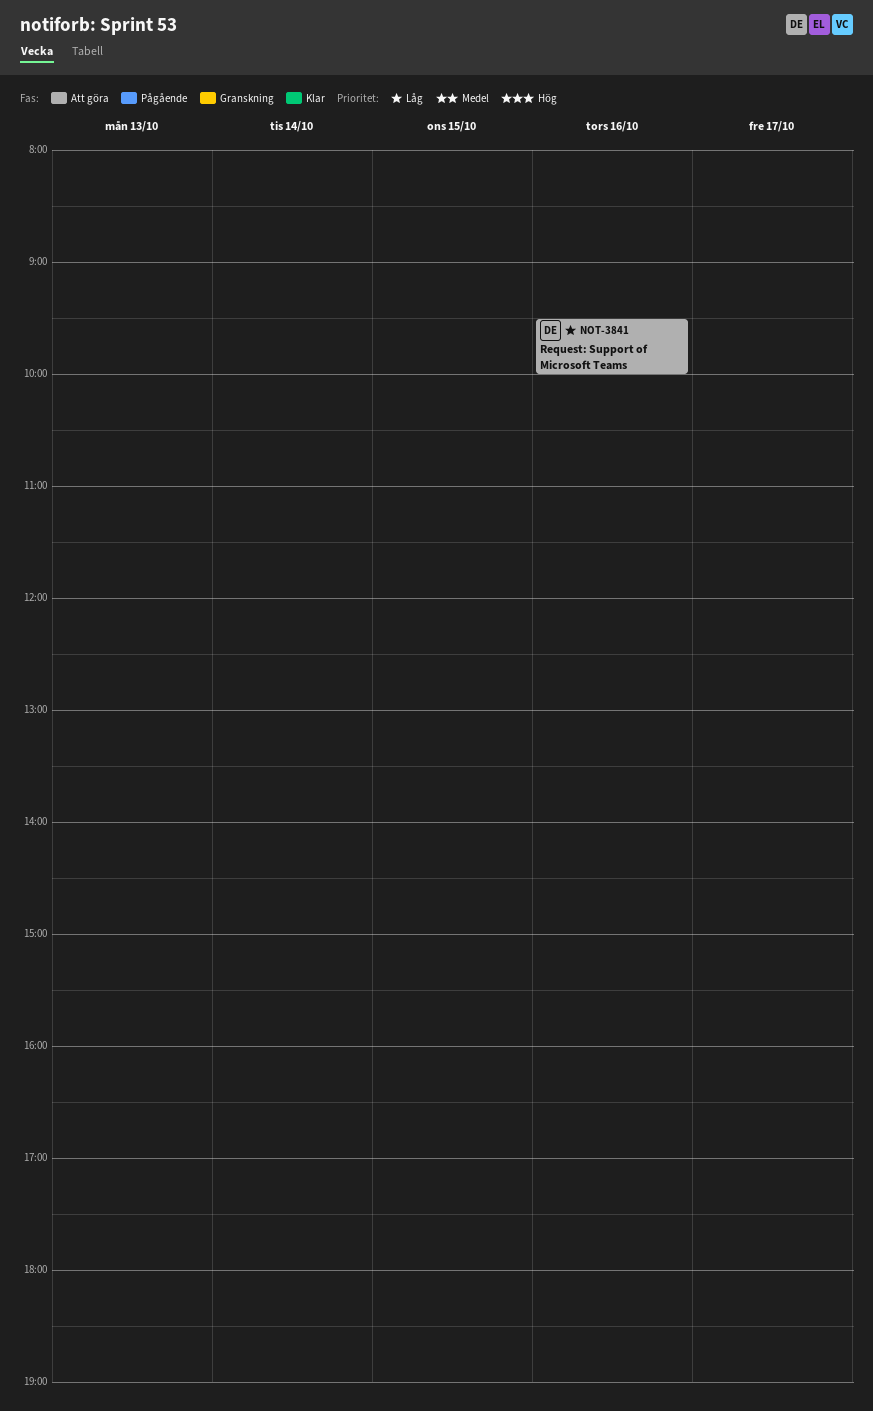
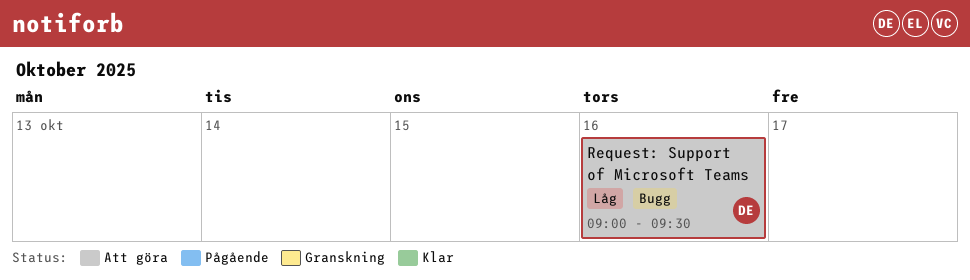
Request: Support of Microsoft Teams, begins: 09:30 -> 09:00
Request: Support of Microsoft Teams, ends: 10:00 -> 09:30

